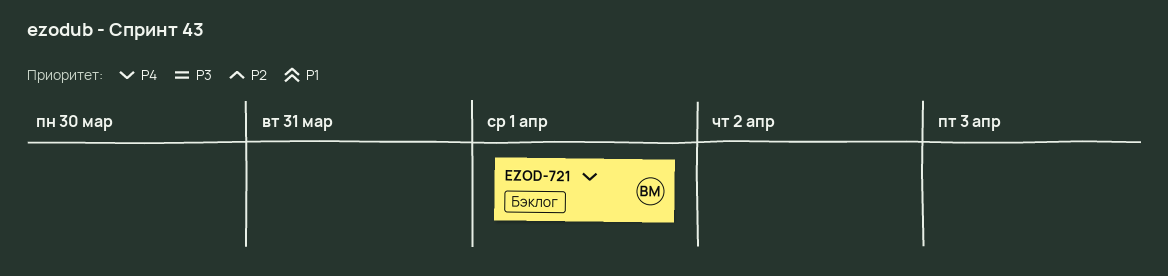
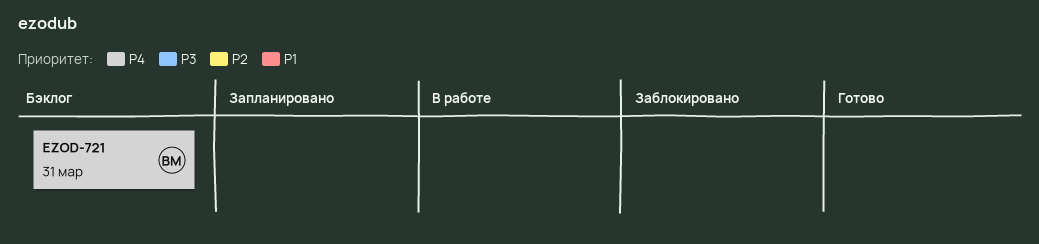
EZOD-721, due: Apr 1 -> Mar 31

